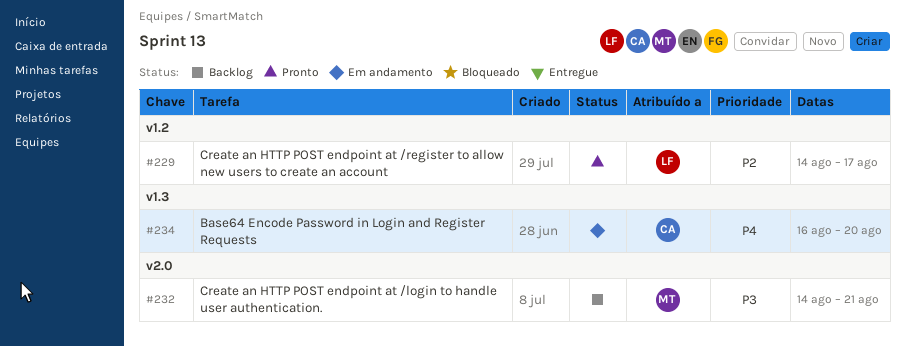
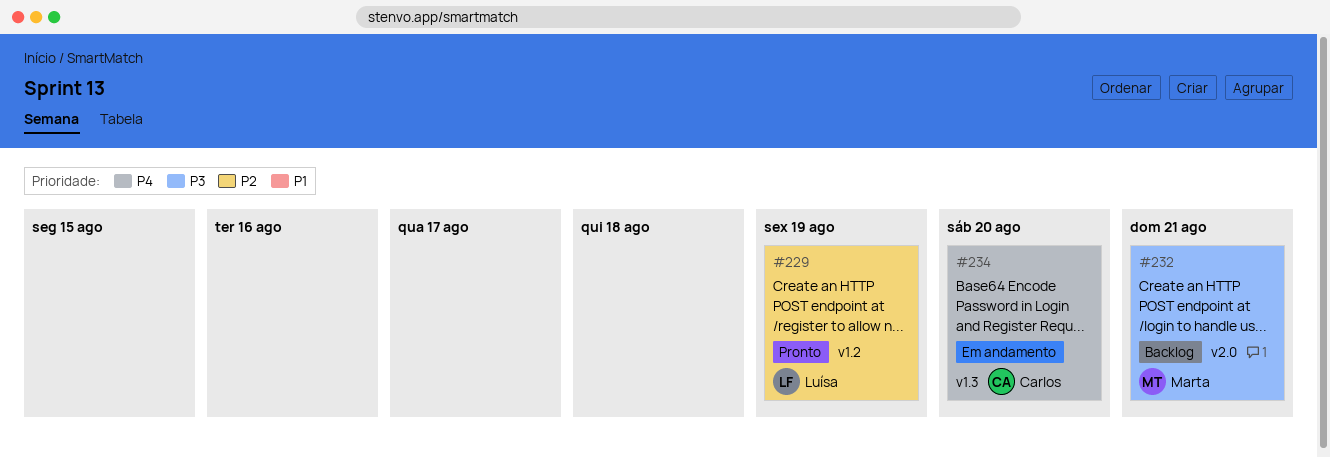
#229, due: Aug 17 -> Aug 19

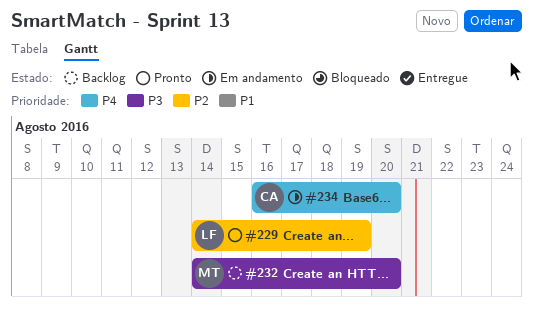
#232, due: Aug 21 -> Aug 20

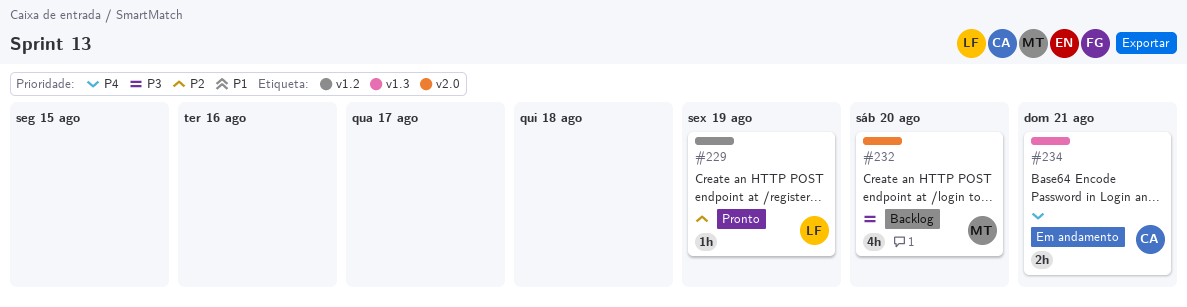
#234, due: Aug 20 -> Aug 21

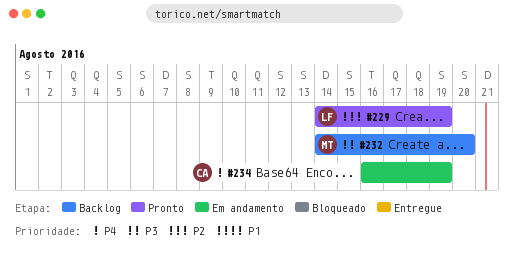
#234, due: Aug 21 -> Aug 19

